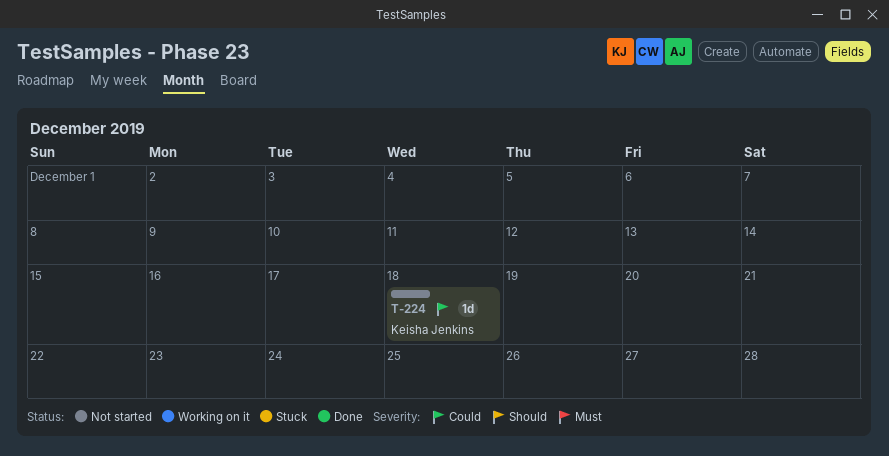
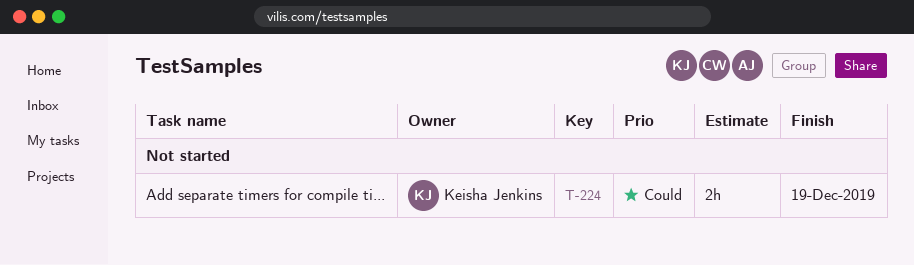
T-224, estimate: 1d -> 2h
T-224, due: Dec 18 -> Dec 19

